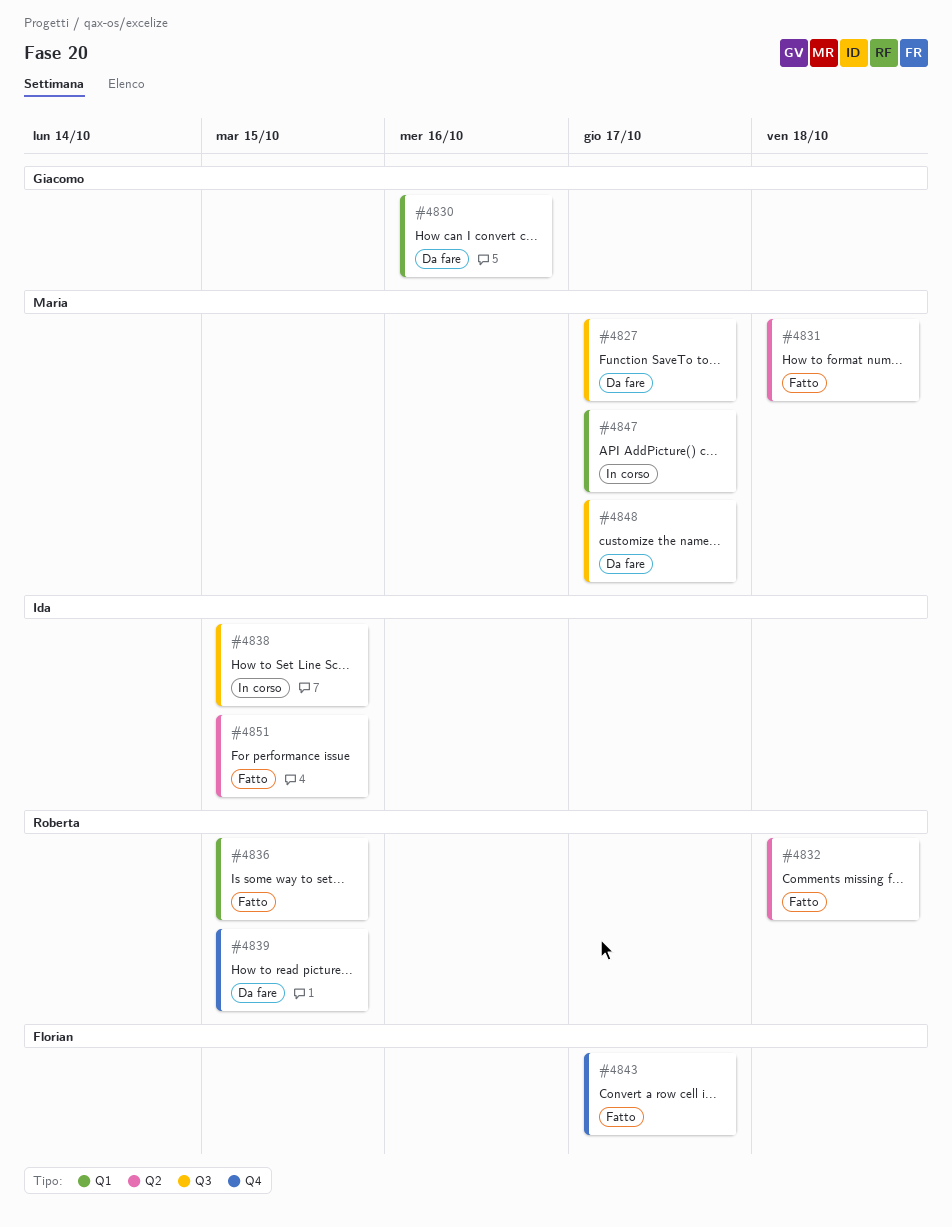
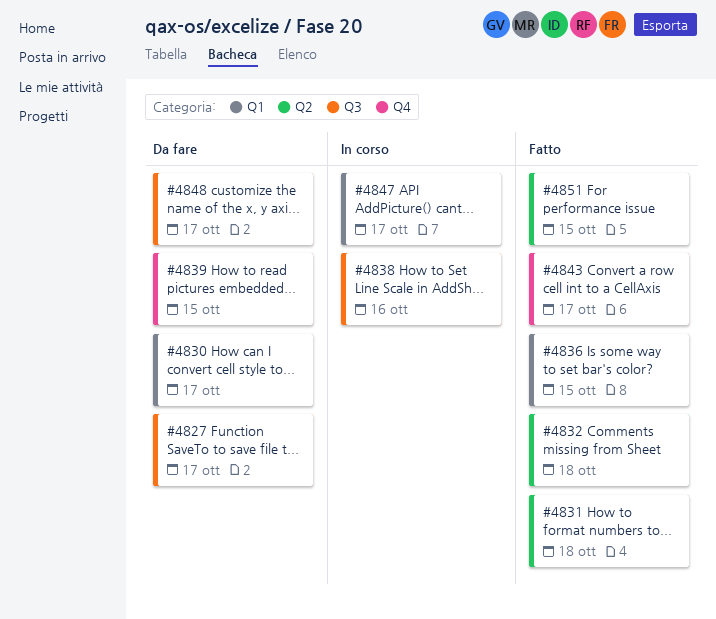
#4830, due: Oct 16 -> Oct 17
#4838, due: Oct 15 -> Oct 16

